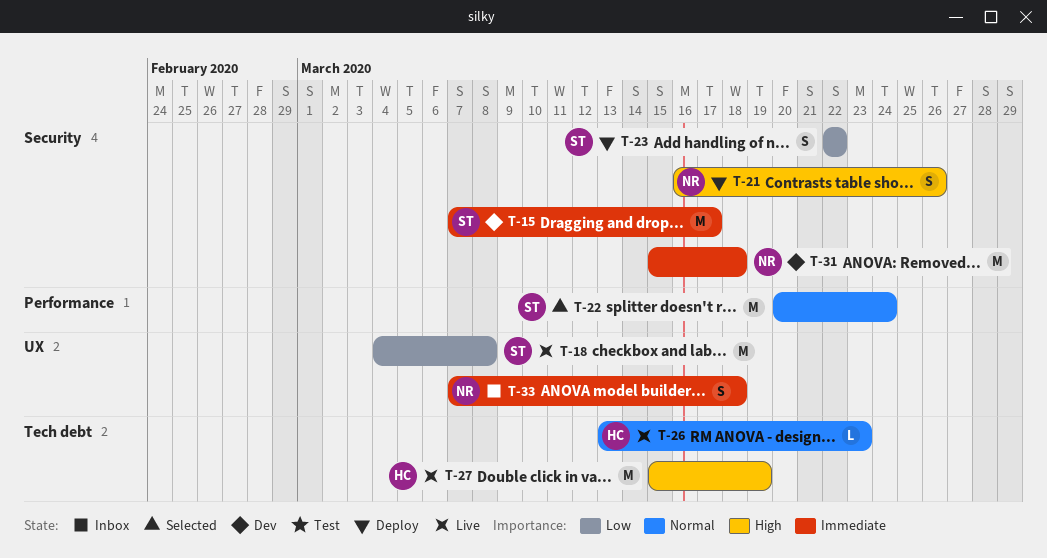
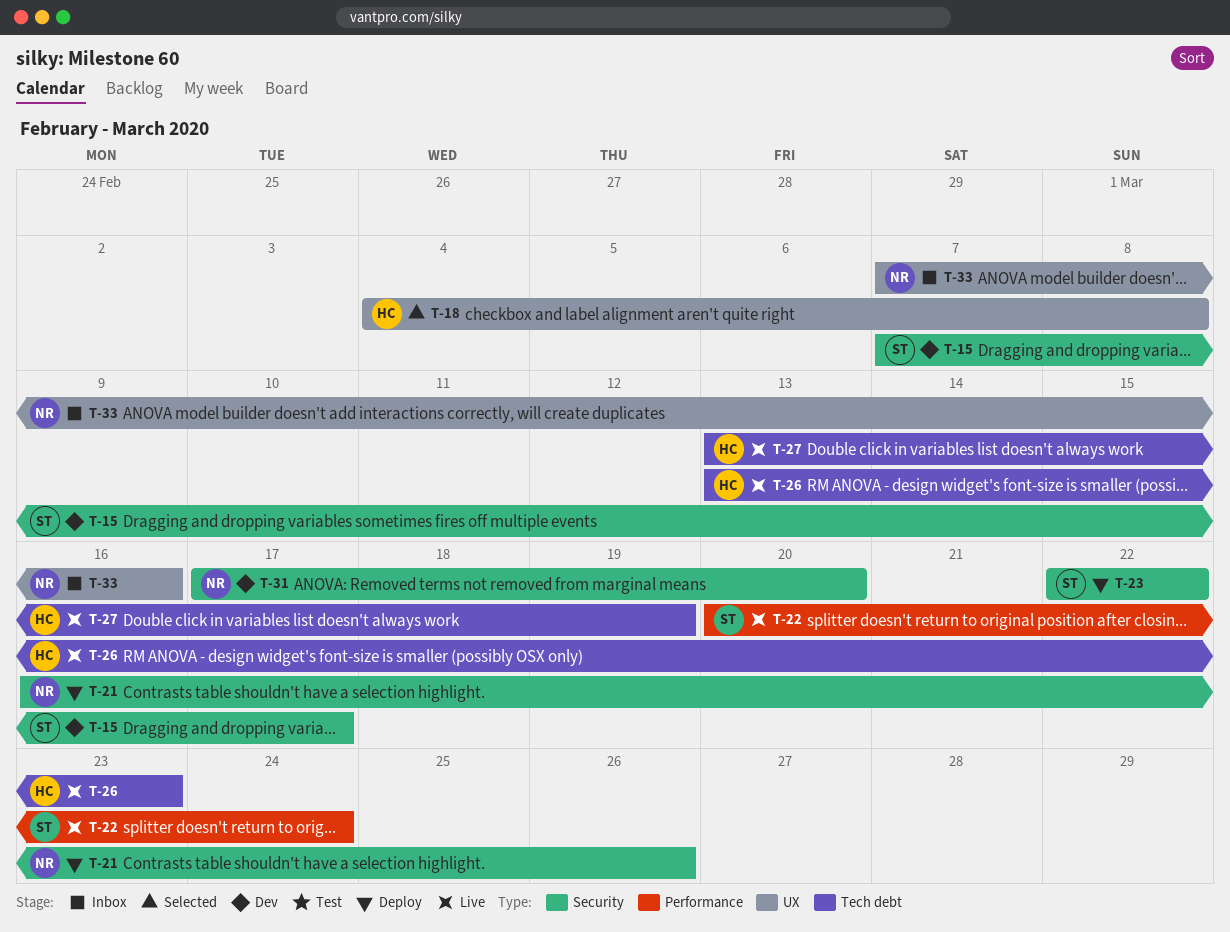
T-18, status: Live -> Selected
T-18, owner: ST -> HC
T-22, status: Selected -> Live
T-27, start: Mar 15 -> Mar 13
T-31, start: Mar 15 -> Mar 17
T-31, due: Mar 18 -> Mar 20
T-33, due: Mar 18 -> Mar 16

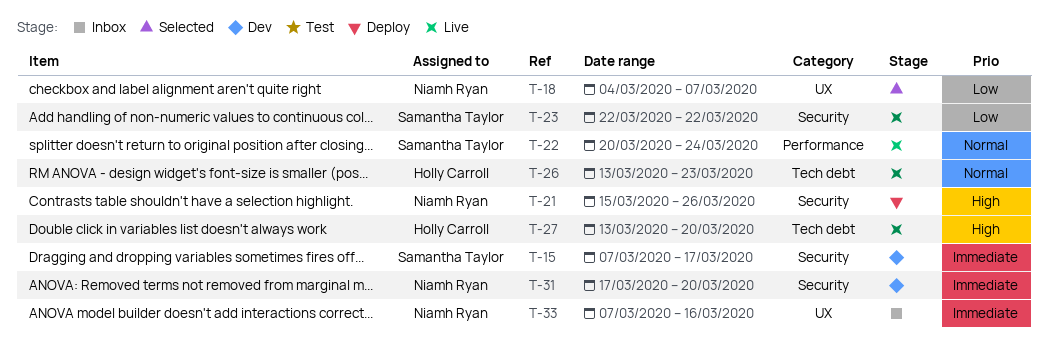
T-18, owner: Holly Carroll -> Niamh Ryan
T-18, due: Mar 8 -> Mar 7
T-21, start: Mar 16 -> Mar 15
T-23, status: Deploy -> Live
T-27, due: Mar 19 -> Mar 20

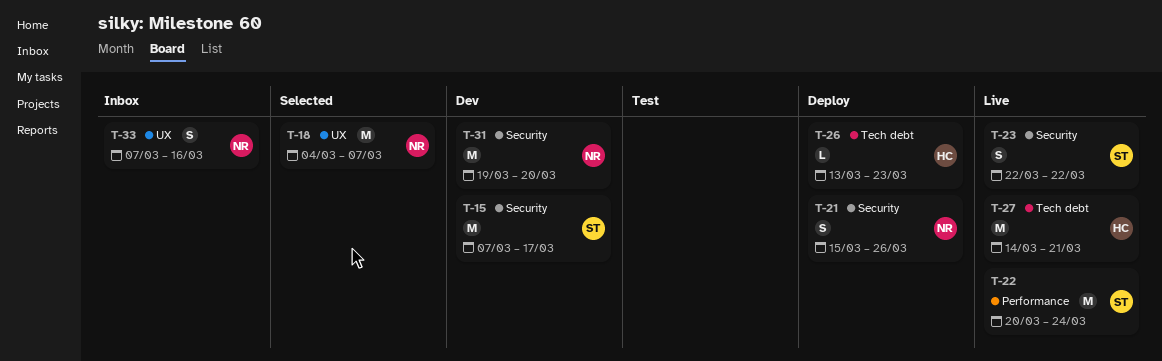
T-26, status: Live -> Deploy
T-27, start: Mar 13 -> Mar 14
T-27, due: Mar 20 -> Mar 21
T-31, start: Mar 17 -> Mar 19

